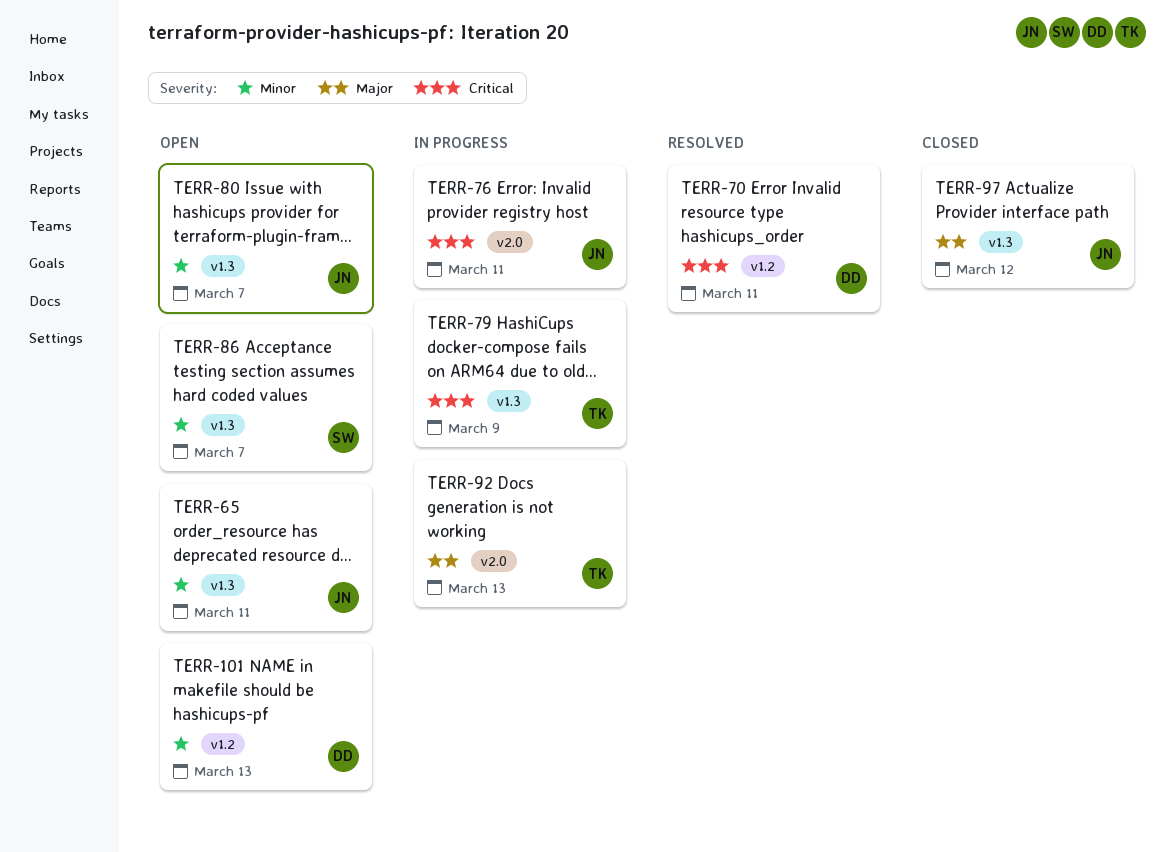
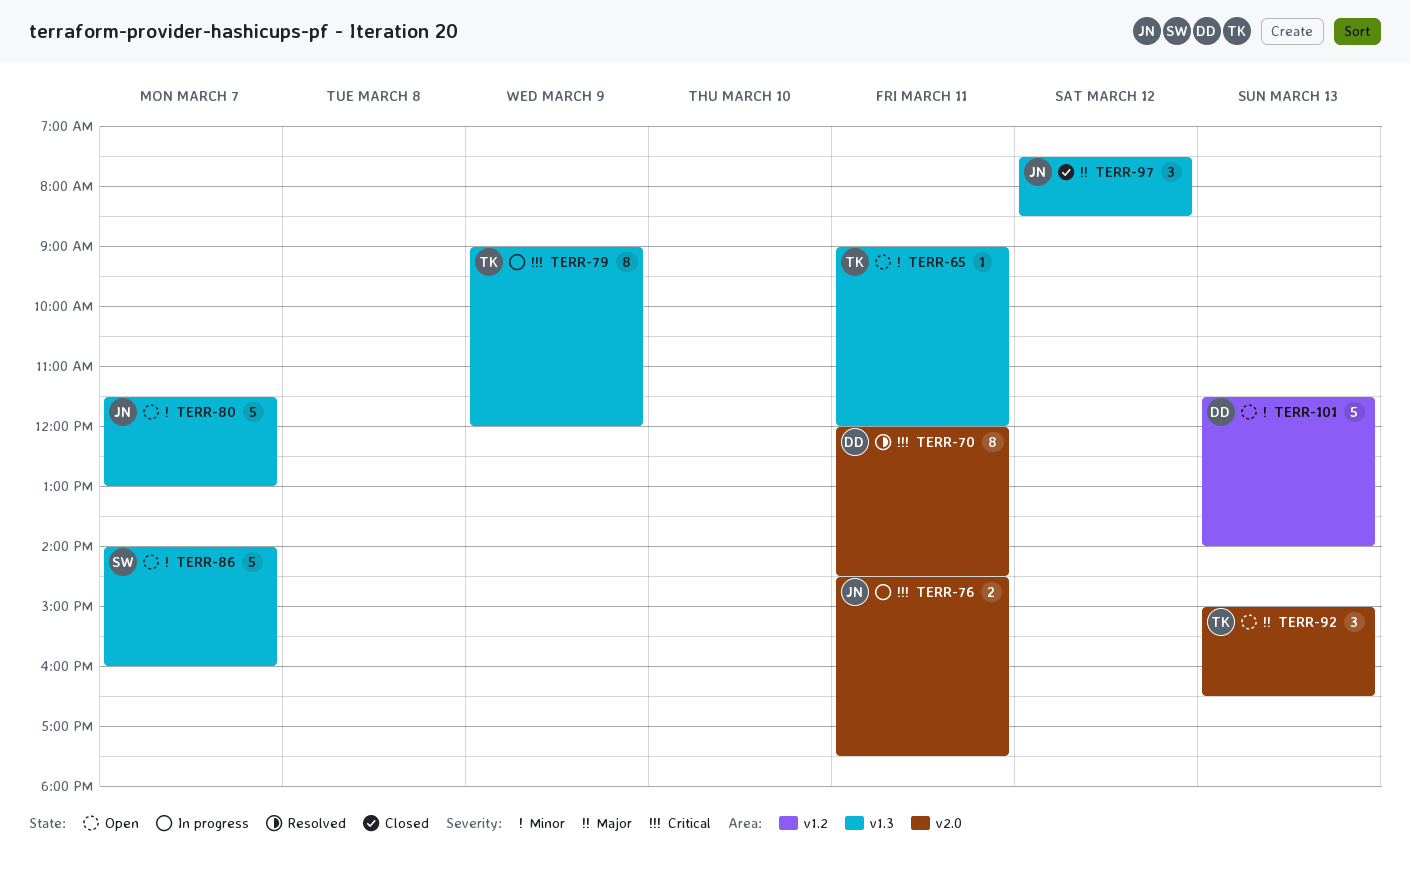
TERR-65, owner: JN -> TK
TERR-70, label: v1.2 -> v2.0
TERR-92, status: In progress -> Open

